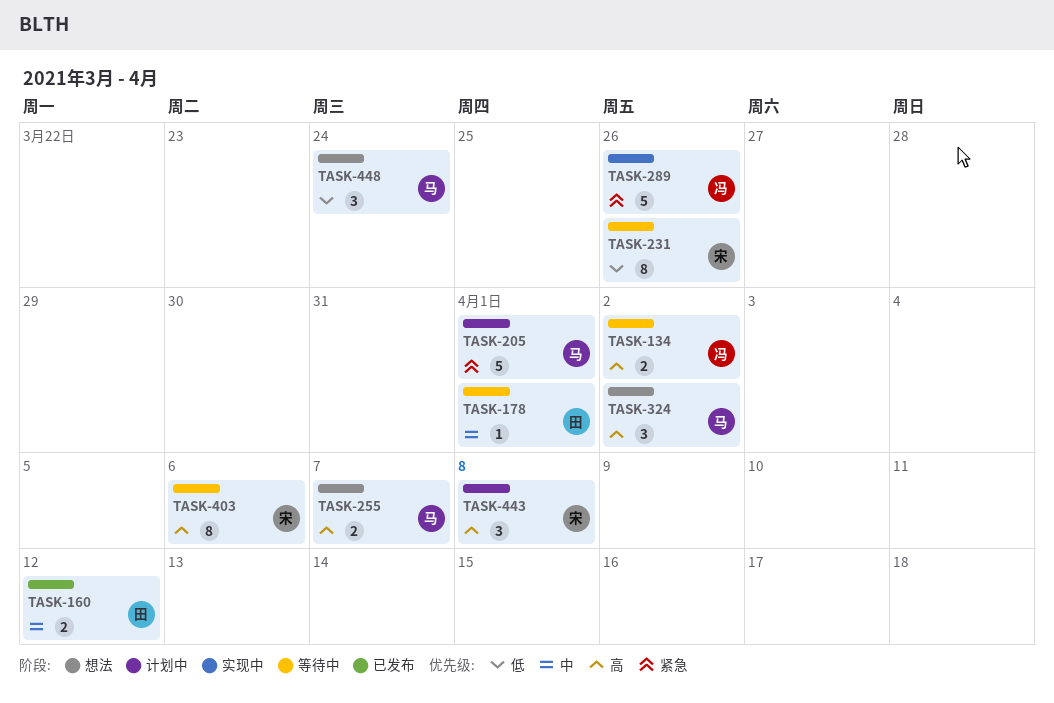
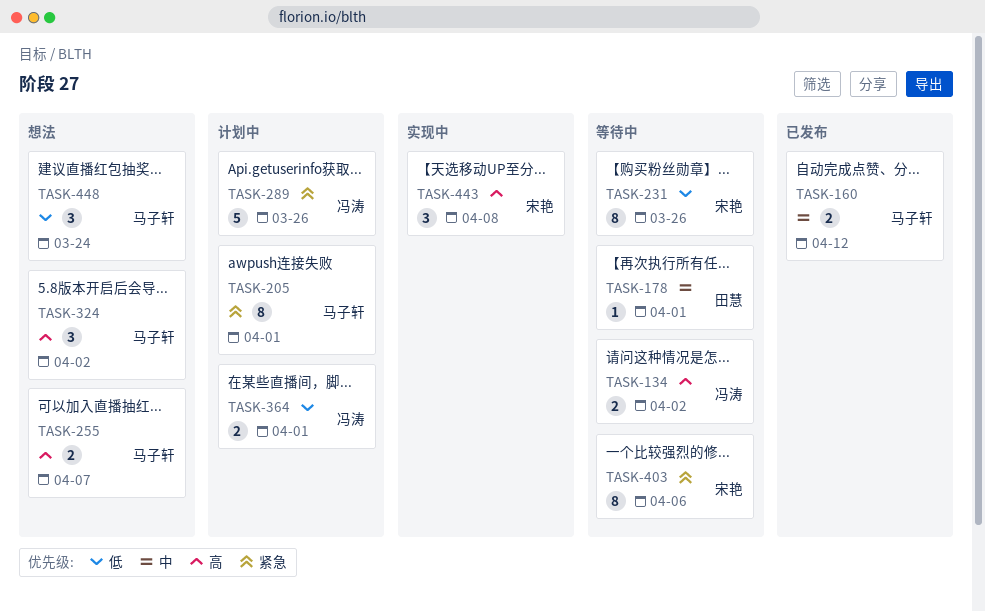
TASK-160, owner: 田慧 -> 马子轩
TASK-205, estimate: 5 -> 8
TASK-289, status: 实现中 -> 计划中
TASK-364: none -> present
TASK-403, priority: 高 -> 紧急
TASK-443, status: 计划中 -> 实现中

